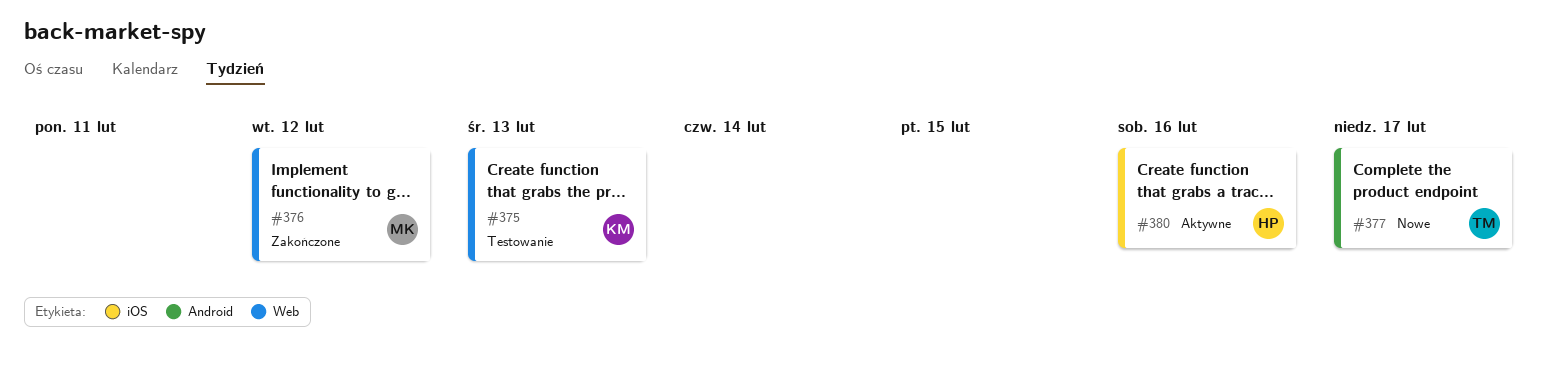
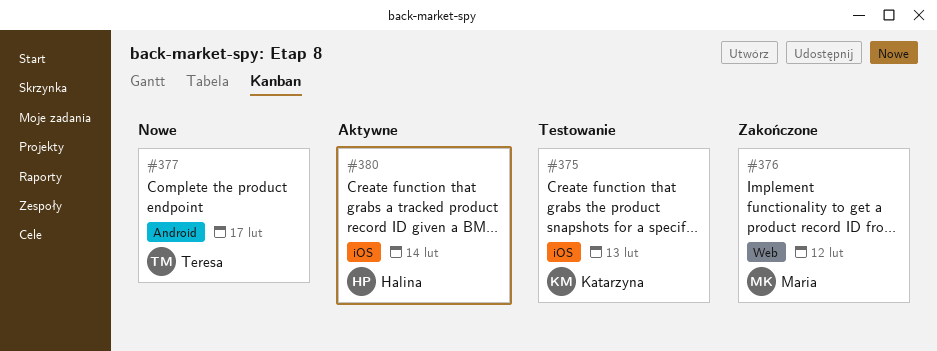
#375, label: Web -> iOS
#380, due: Feb 16 -> Feb 14

